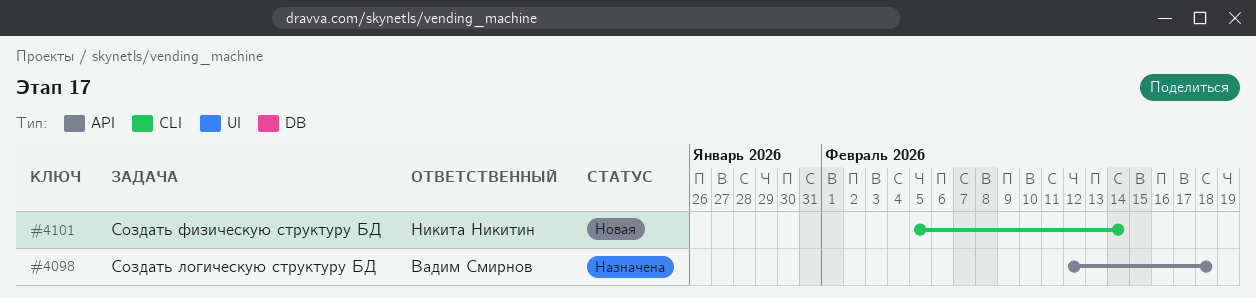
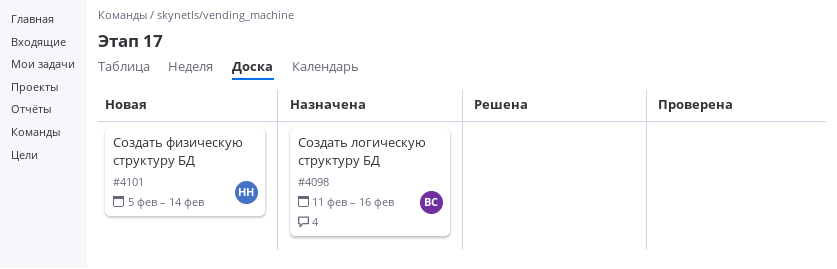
#4098, start: Feb 12 -> Feb 11
#4098, due: Feb 18 -> Feb 16

